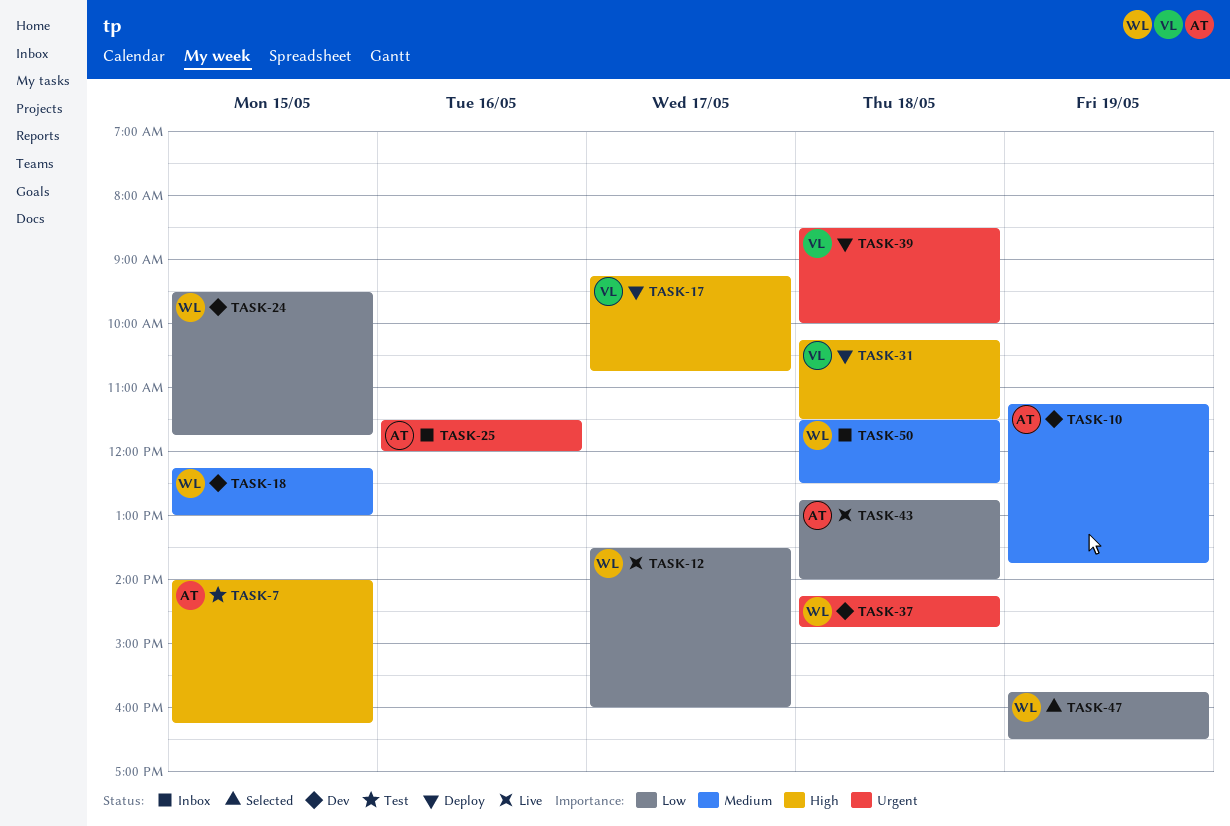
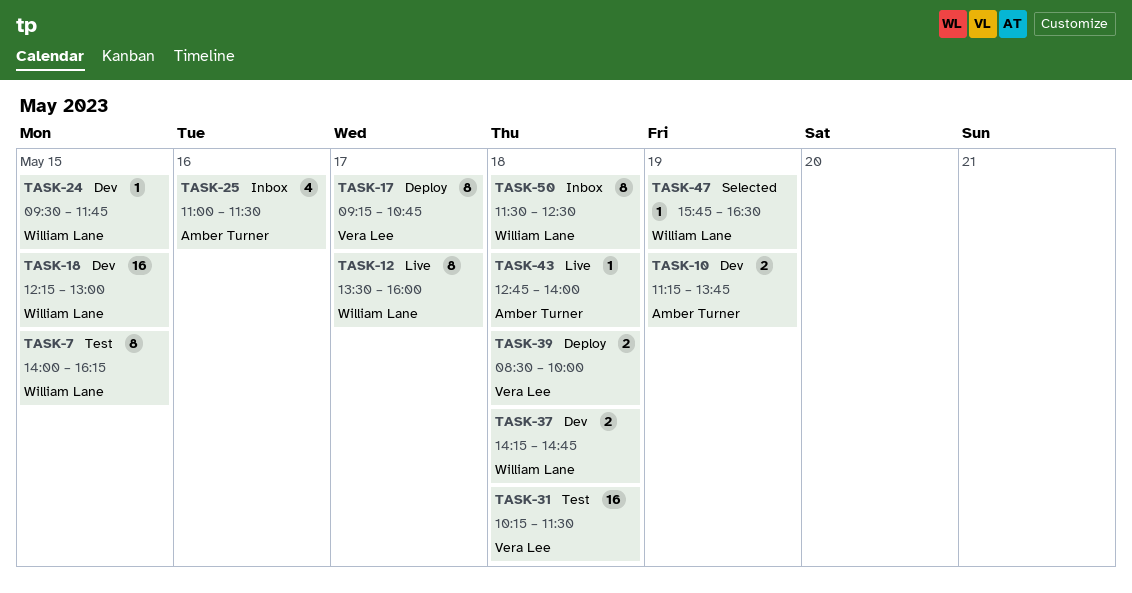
TASK-7, owner: Amber Turner -> William Lane
TASK-25, begins: 11:30 -> 11:00
TASK-25, ends: 12:00 -> 11:30
TASK-31, status: Deploy -> Test

